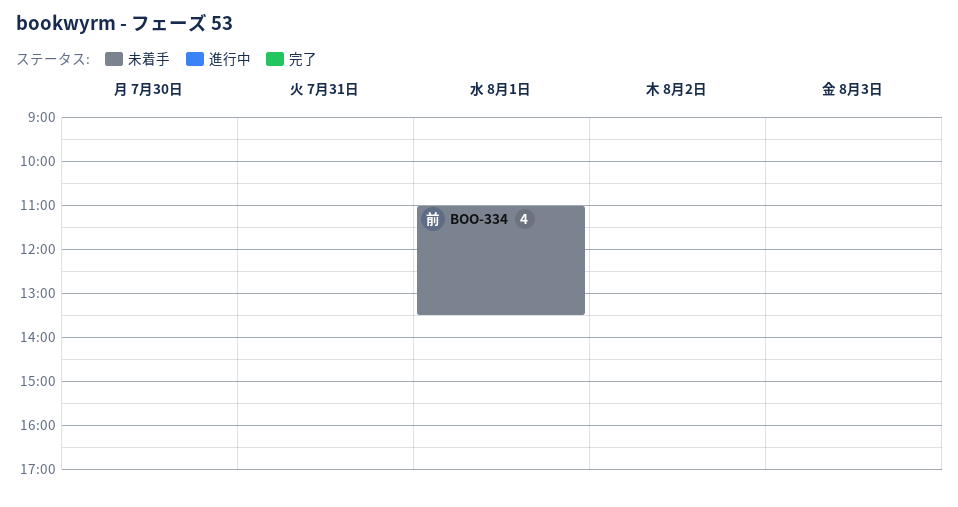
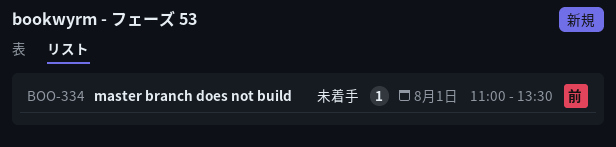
BOO-334, estimate: 4 -> 1

